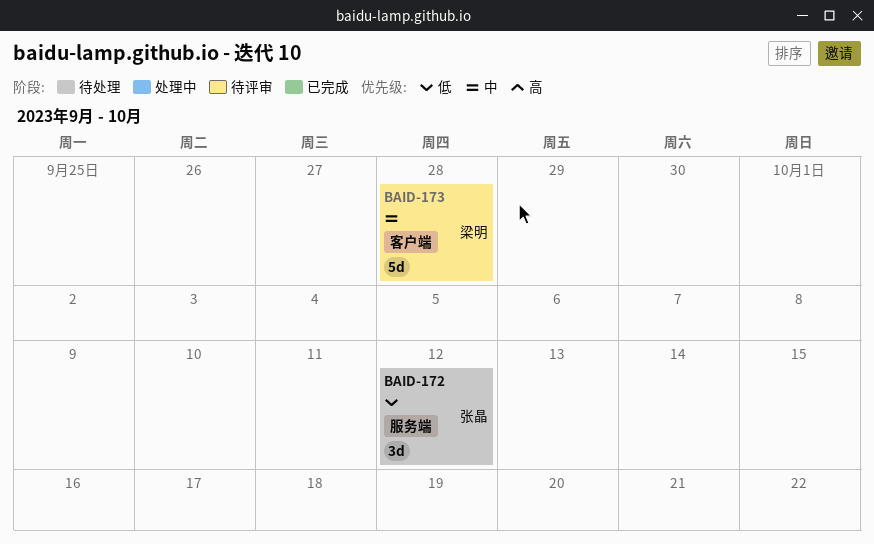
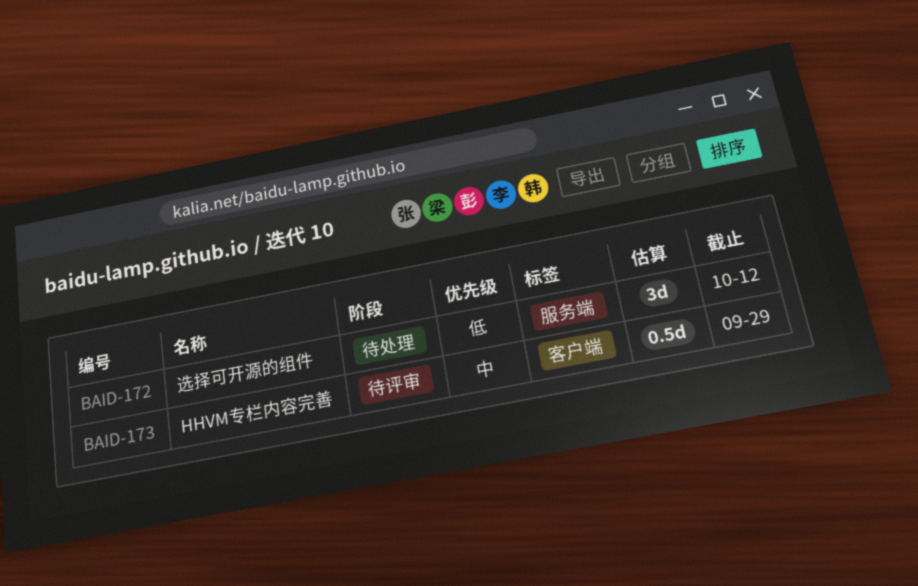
BAID-173, estimate: 5d -> 0.5d
BAID-173, due: Sep 28 -> Sep 29

